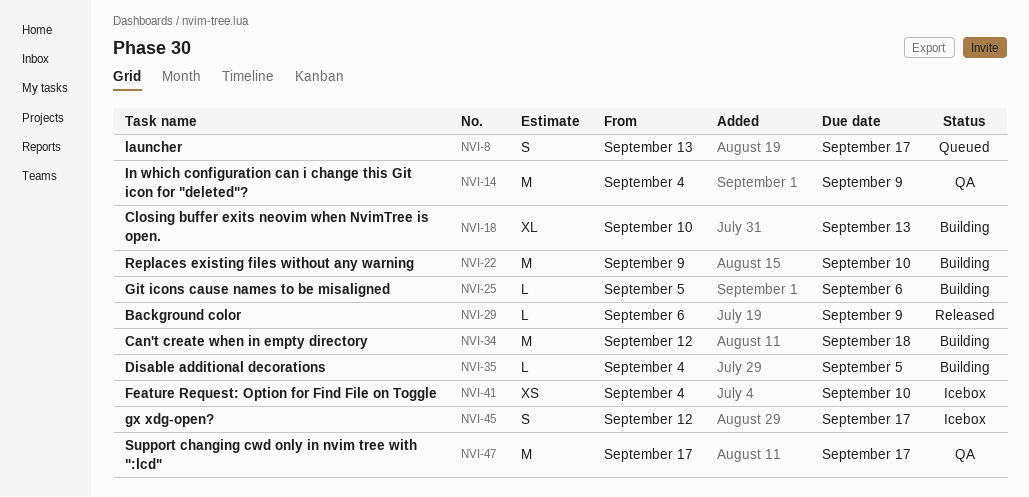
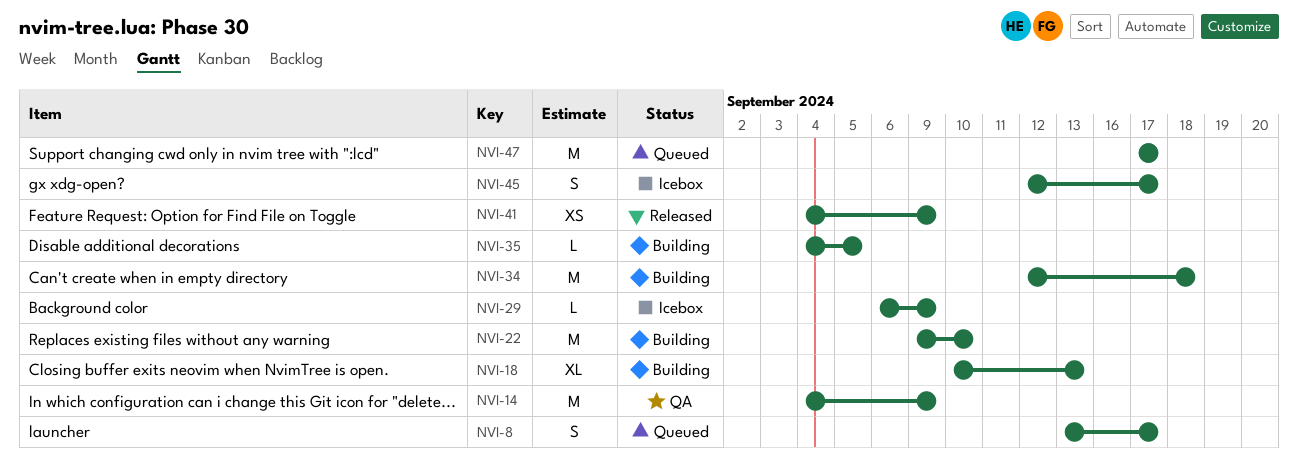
NVI-25: present -> none
NVI-29, status: Released -> Icebox
NVI-41, status: Icebox -> Released
NVI-41, due: Sep 10 -> Sep 9
NVI-47, status: QA -> Queued

